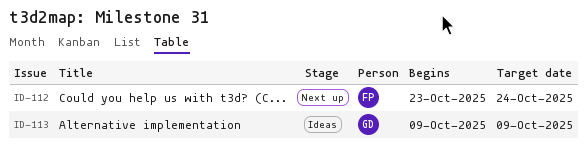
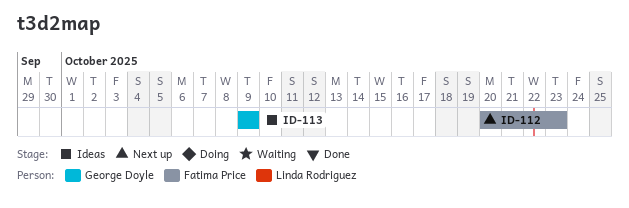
ID-112, start: Oct 23 -> Oct 20
ID-112, due: Oct 24 -> Oct 23

